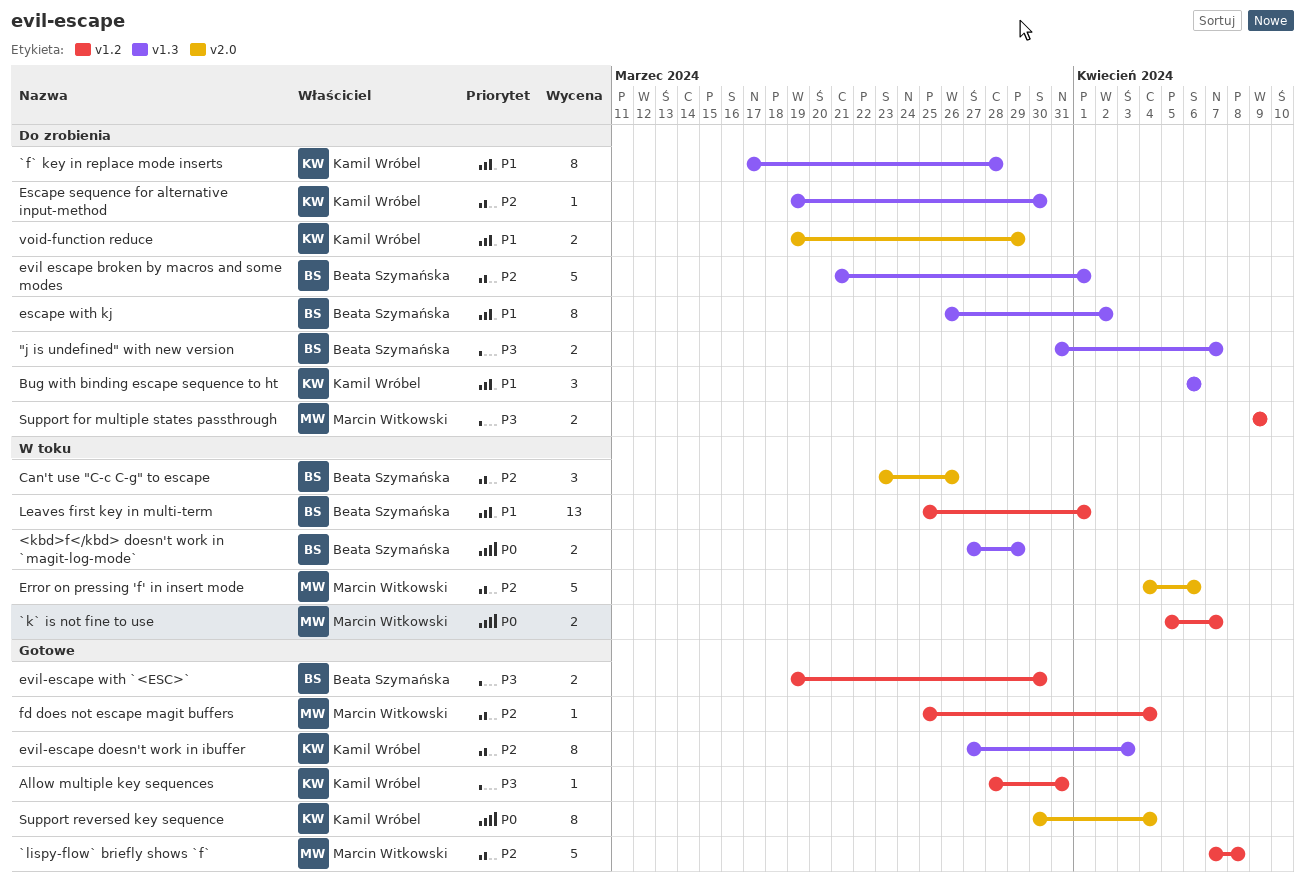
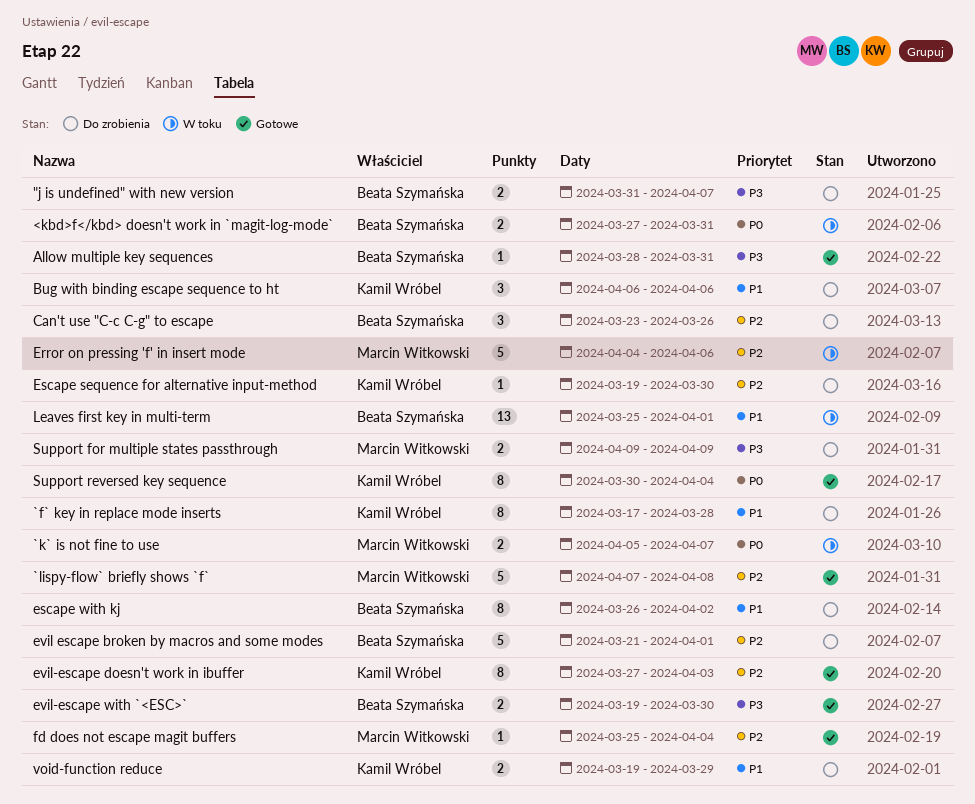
<kbd>f</kbd> doesn't work in `magit-log-mode`, due: Mar 29 -> Mar 31
Allow multiple key sequences, owner: Kamil Wróbel -> Beata Szymańska
Can't use "C-c C-g" to escape, status: W toku -> Do zrobienia

